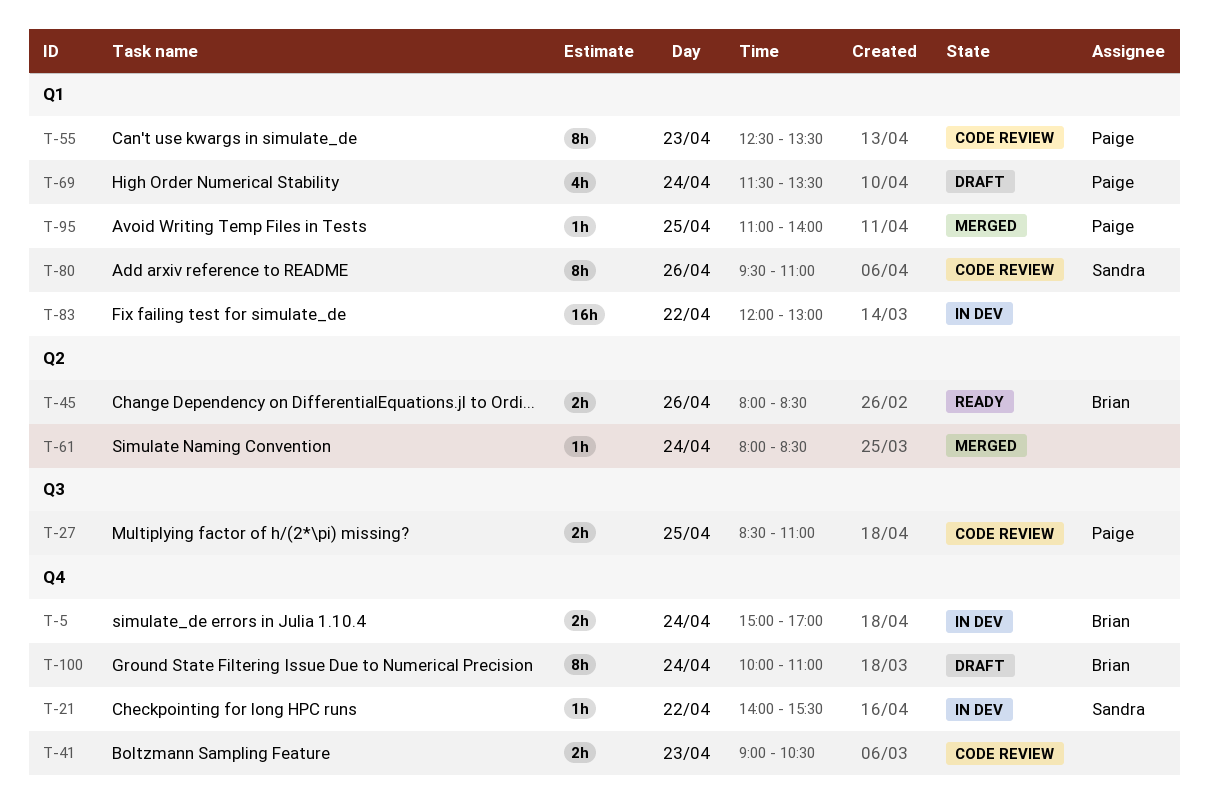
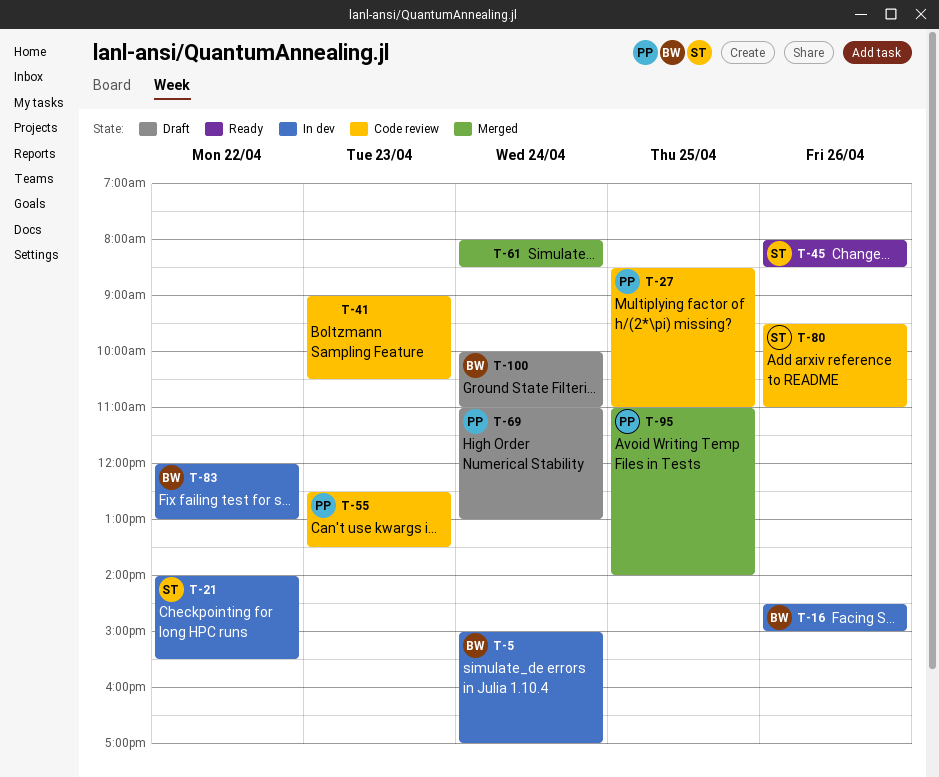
T-16: none -> present
T-45, owner: Brian -> Sandra
T-69, begins: 11:30 -> 11:00
T-69, ends: 13:30 -> 13:00
T-83, owner: none -> Brian

